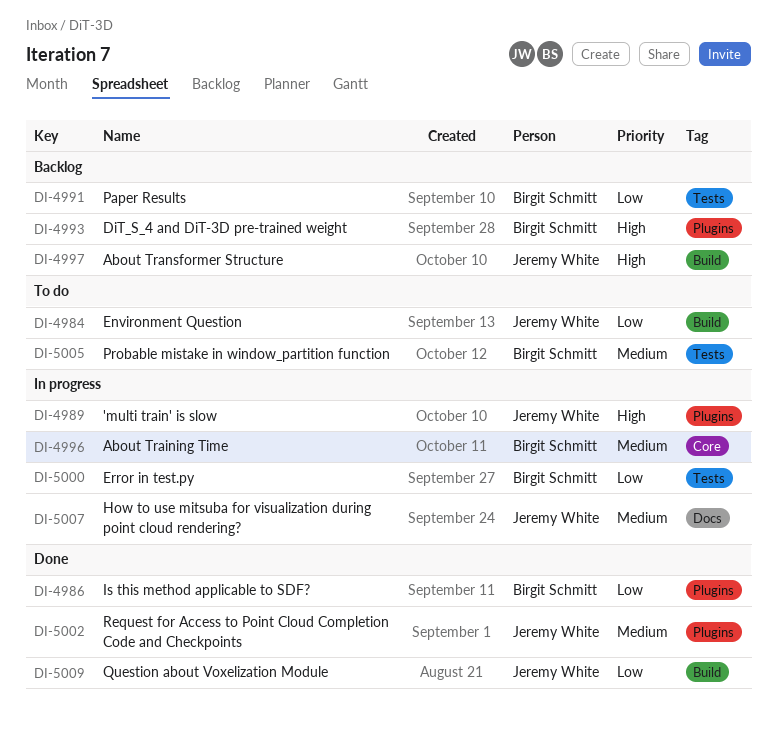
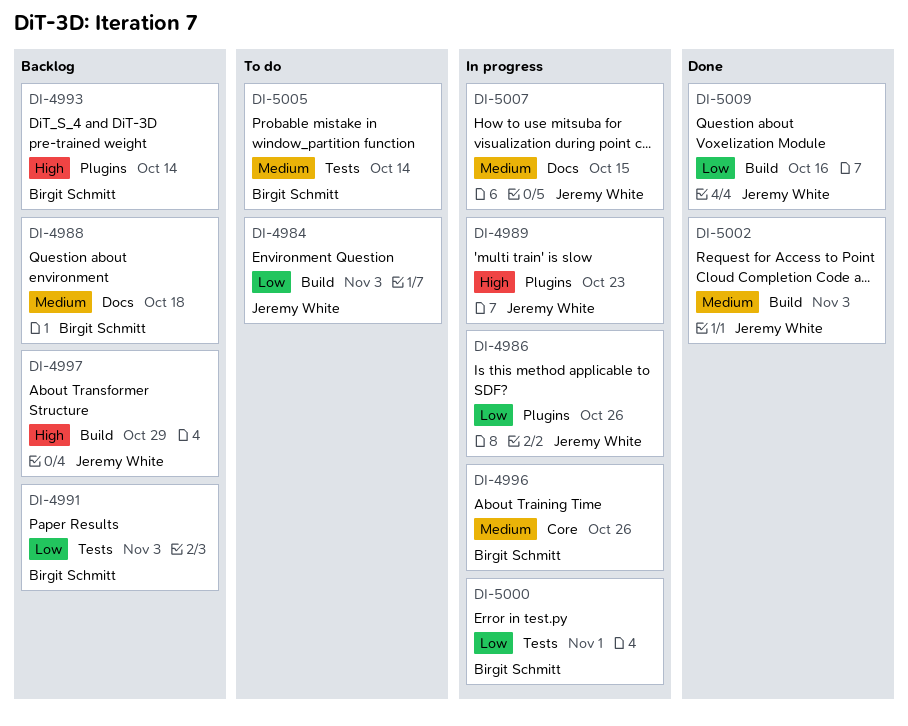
DI-4986, status: Done -> In progress
DI-4986, owner: Birgit Schmitt -> Jeremy White
DI-4988: none -> present
DI-5002, label: Plugins -> Build

